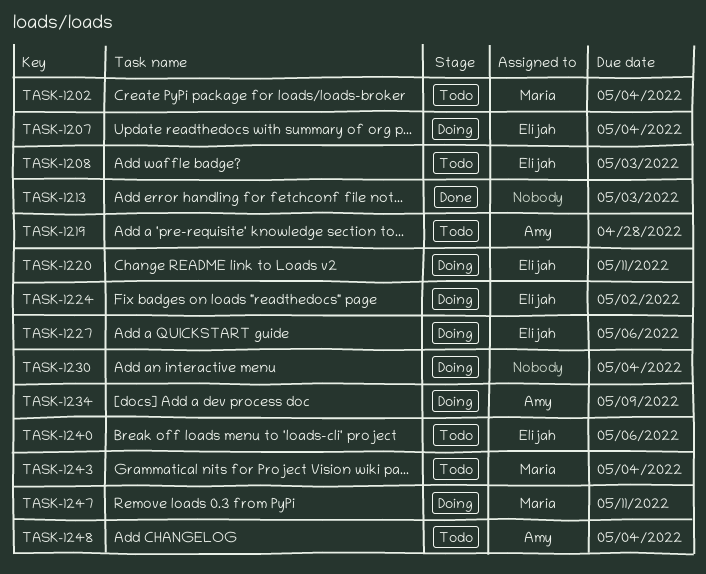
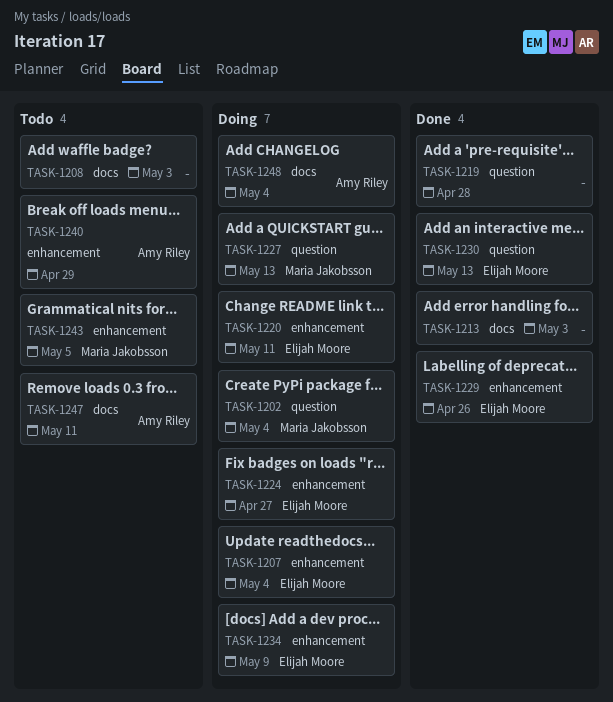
TASK-1202, status: Todo -> Doing
TASK-1208, owner: Elijah Moore -> none
TASK-1219, status: Todo -> Done
TASK-1219, owner: Amy Riley -> none
TASK-1224, due: May 2 -> Apr 27
TASK-1227, owner: Elijah Moore -> Maria Jakobsson
TASK-1227, due: May 6 -> May 13
TASK-1229: none -> present
TASK-1230, status: Doing -> Done
TASK-1230, owner: none -> Elijah Moore
TASK-1230, due: May 4 -> May 13
TASK-1234, owner: Amy Riley -> Elijah Moore
TASK-1240, owner: Elijah Moore -> Amy Riley
TASK-1240, due: May 6 -> Apr 29
TASK-1243, due: May 4 -> May 5
TASK-1247, status: Doing -> Todo
TASK-1247, owner: Maria Jakobsson -> Amy Riley
TASK-1248, status: Todo -> Doing

